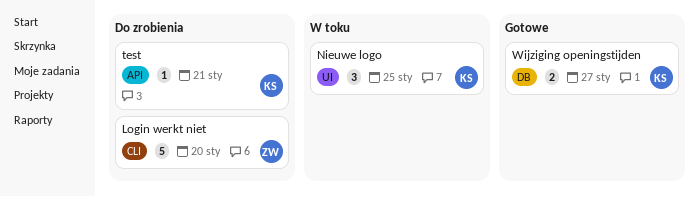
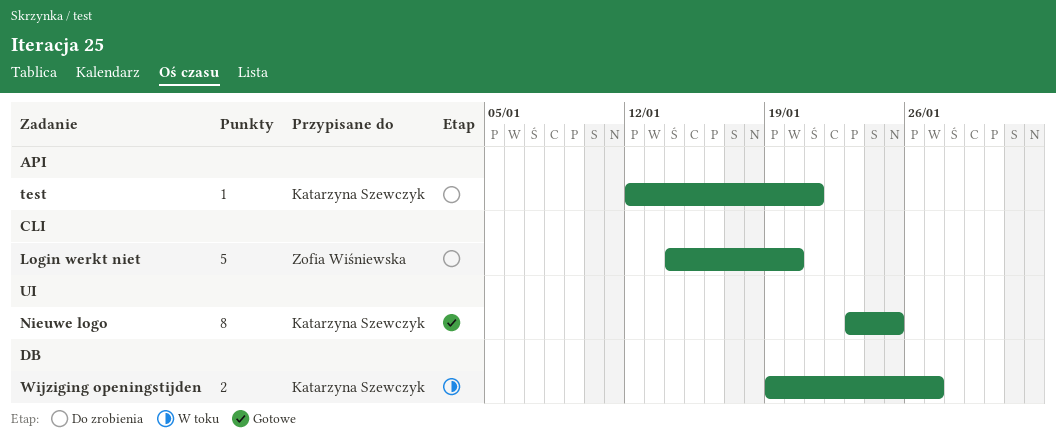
Nieuwe logo, status: W toku -> Gotowe
Nieuwe logo, estimate: 3 -> 8
Wijziging openingstijden, status: Gotowe -> W toku

